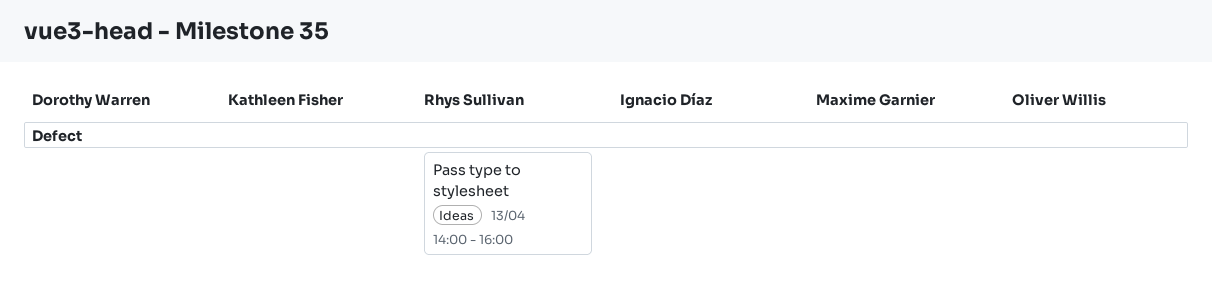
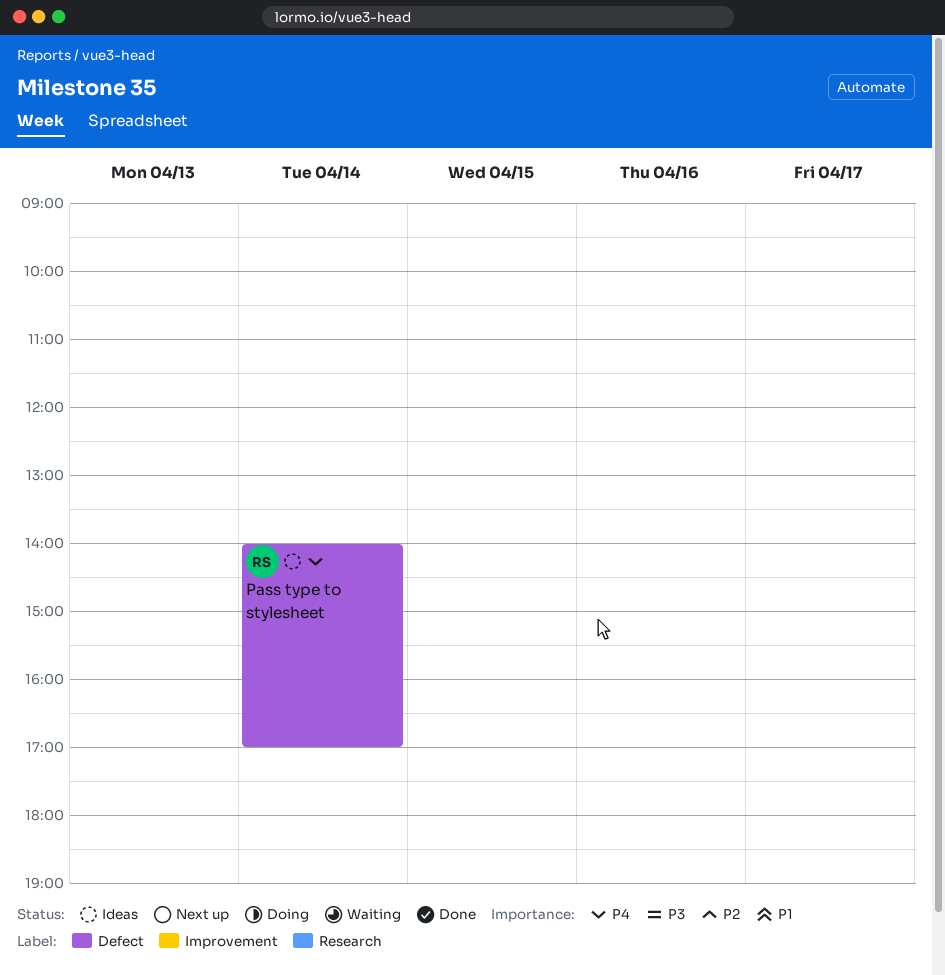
Pass type to stylesheet, day: Apr 13 -> Apr 14
Pass type to stylesheet, ends: 16:00 -> 17:00

